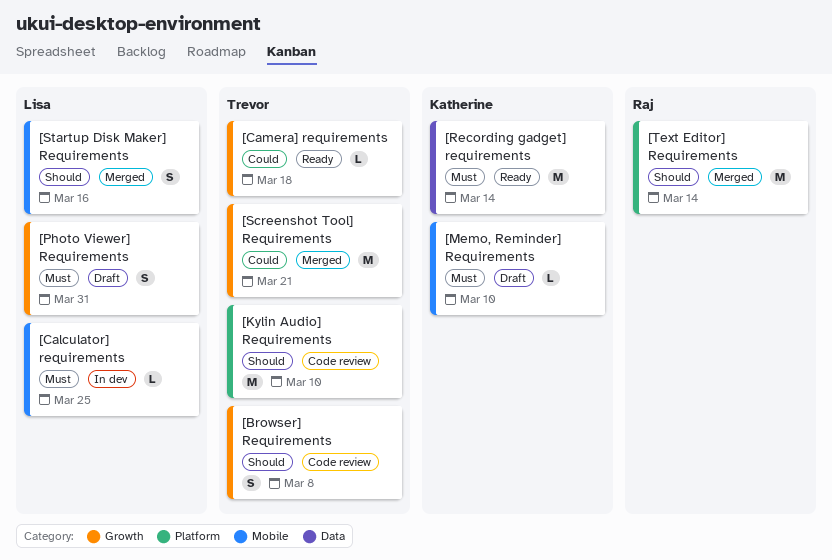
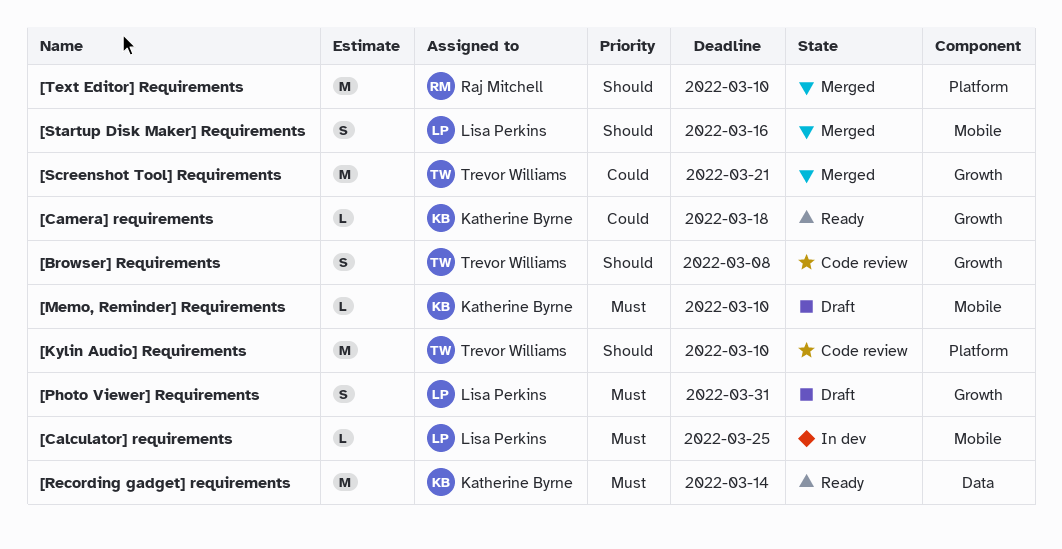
[Camera] requirements, owner: Trevor Williams -> Katherine Byrne
[Text Editor] Requirements, due: Mar 14 -> Mar 10

